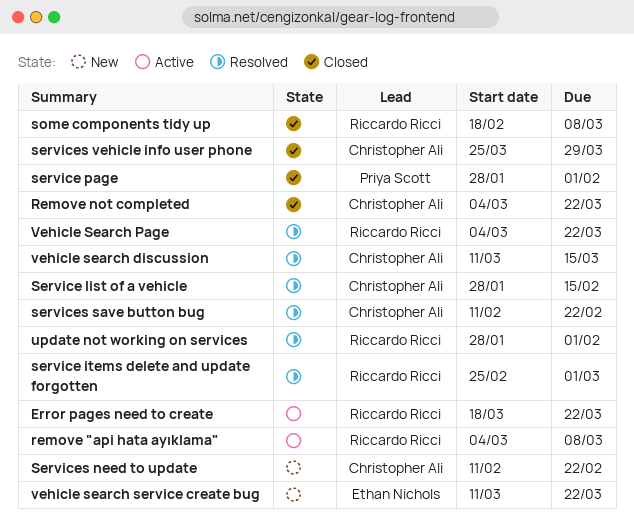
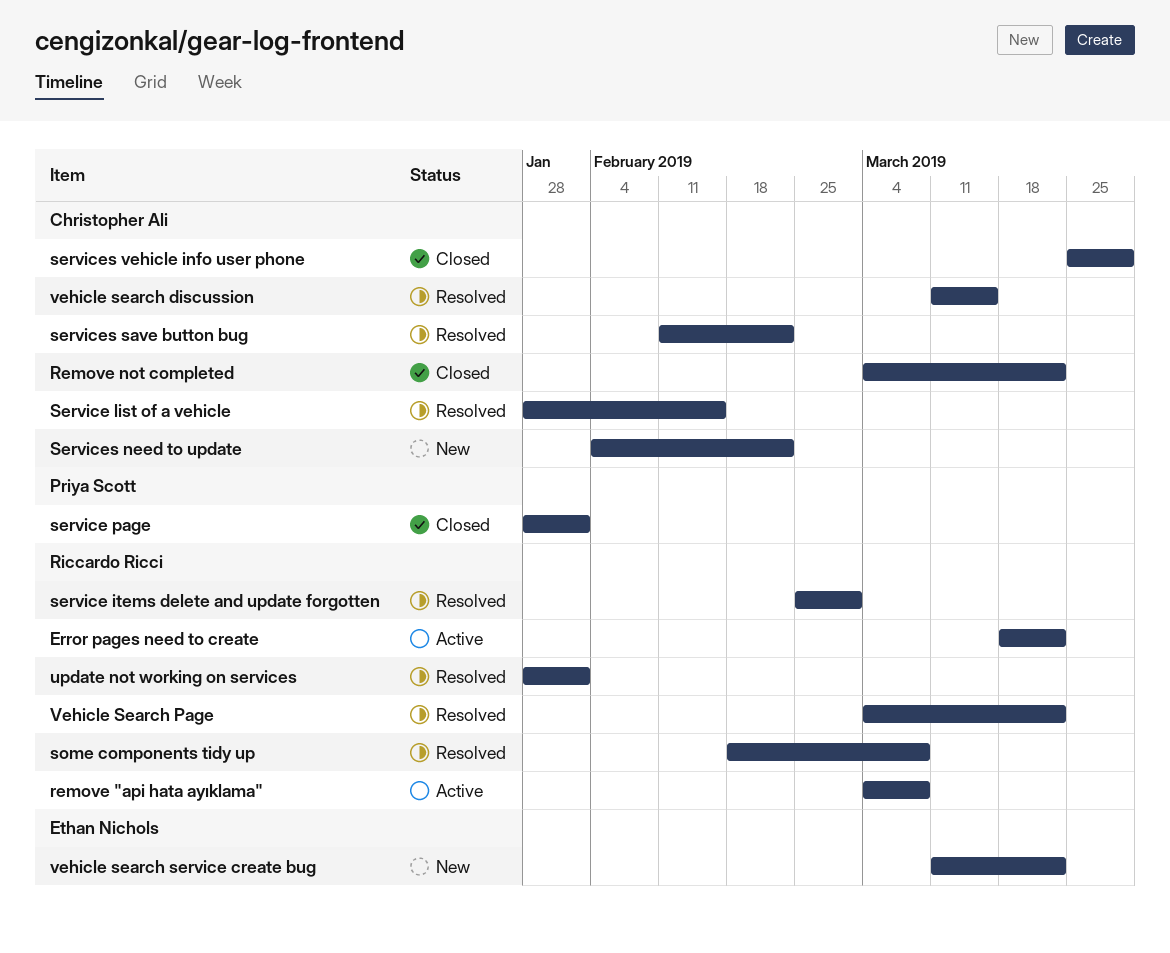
Services need to update, start: Feb 11 -> Feb 4
some components tidy up, status: Closed -> Resolved

